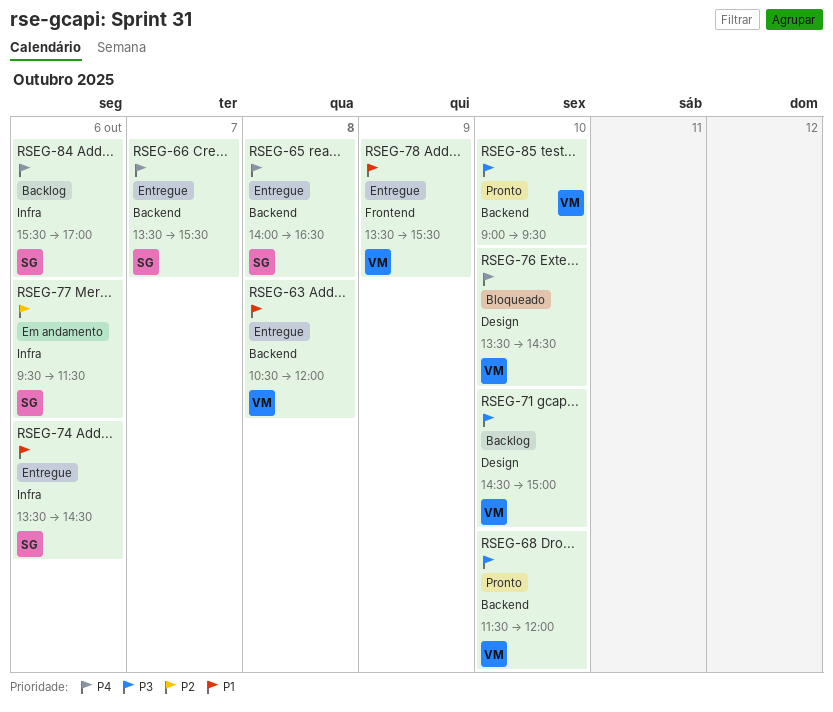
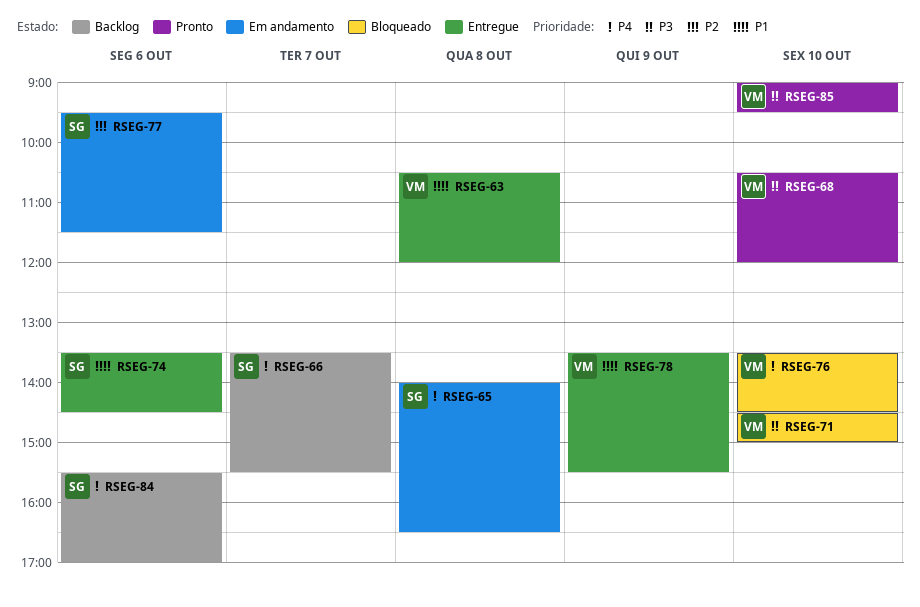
RSEG-65, status: Entregue -> Em andamento
RSEG-66, status: Entregue -> Backlog
RSEG-68, begins: 11:30 -> 10:30
RSEG-71, status: Backlog -> Bloqueado

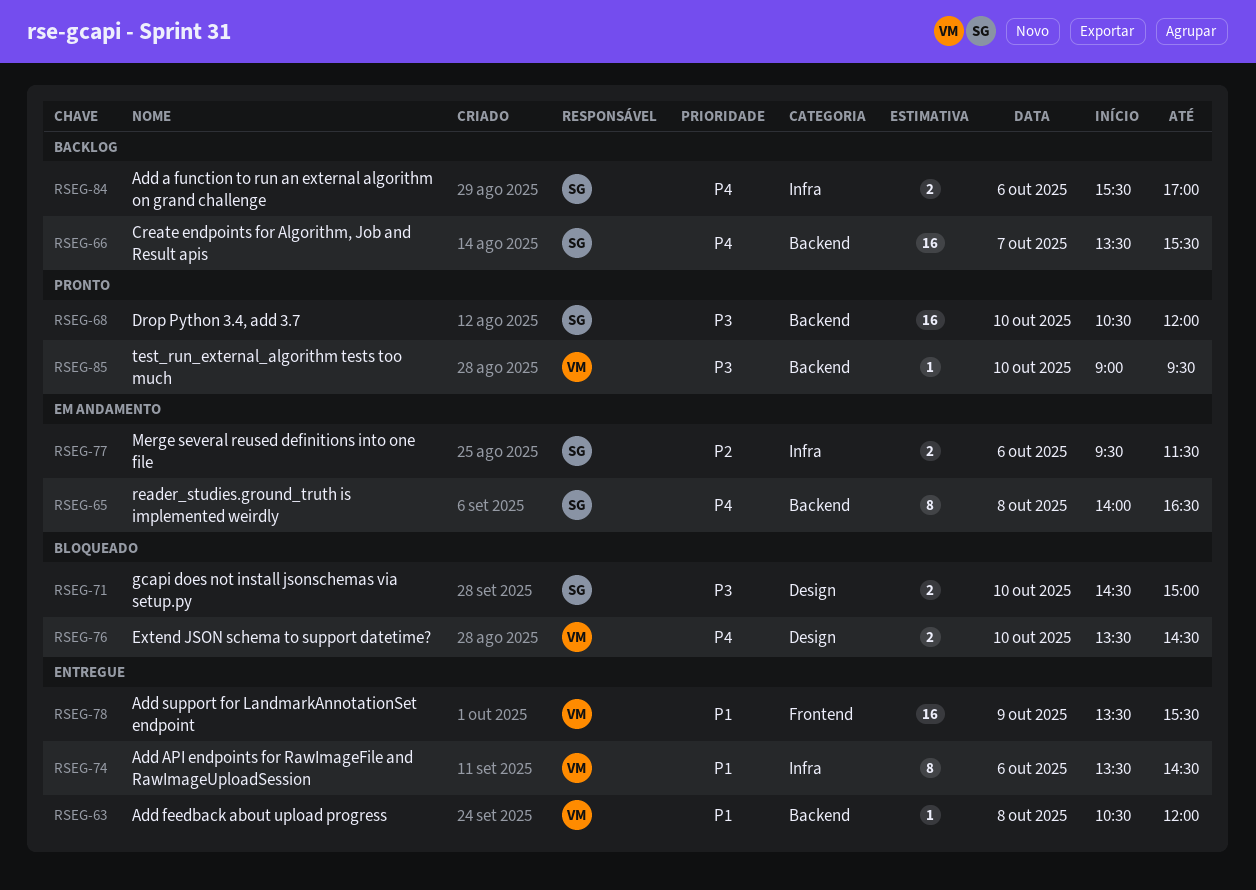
RSEG-68, owner: VM -> SG
RSEG-71, owner: VM -> SG
RSEG-74, owner: SG -> VM

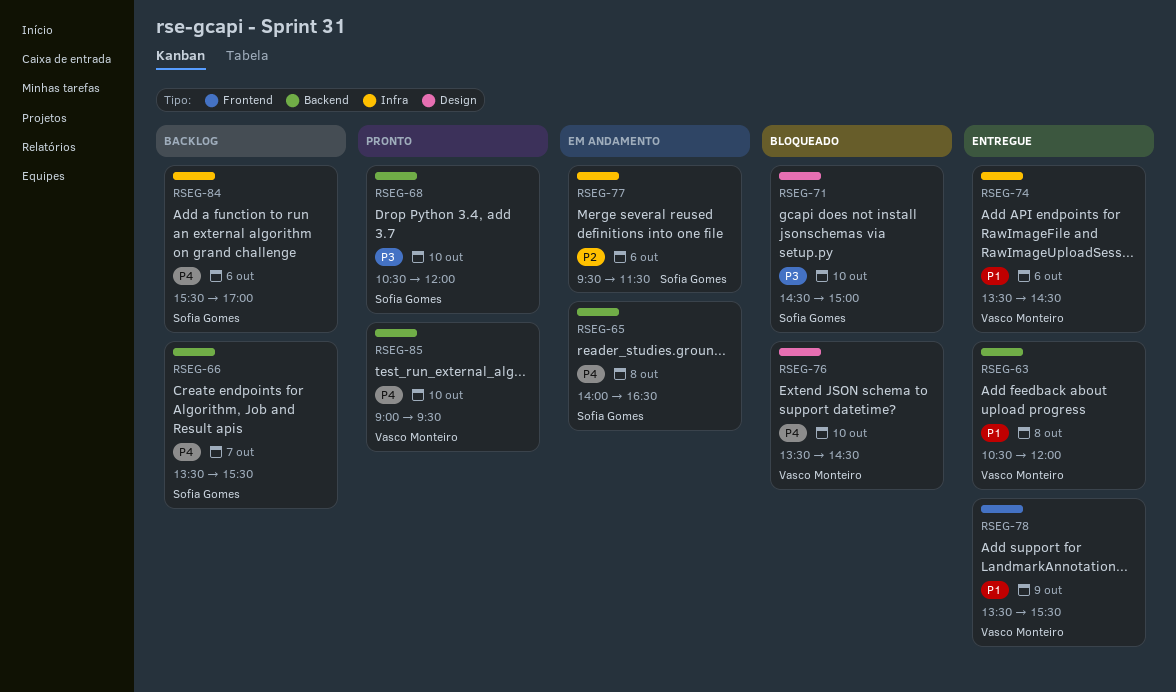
RSEG-85, priority: P3 -> P4

